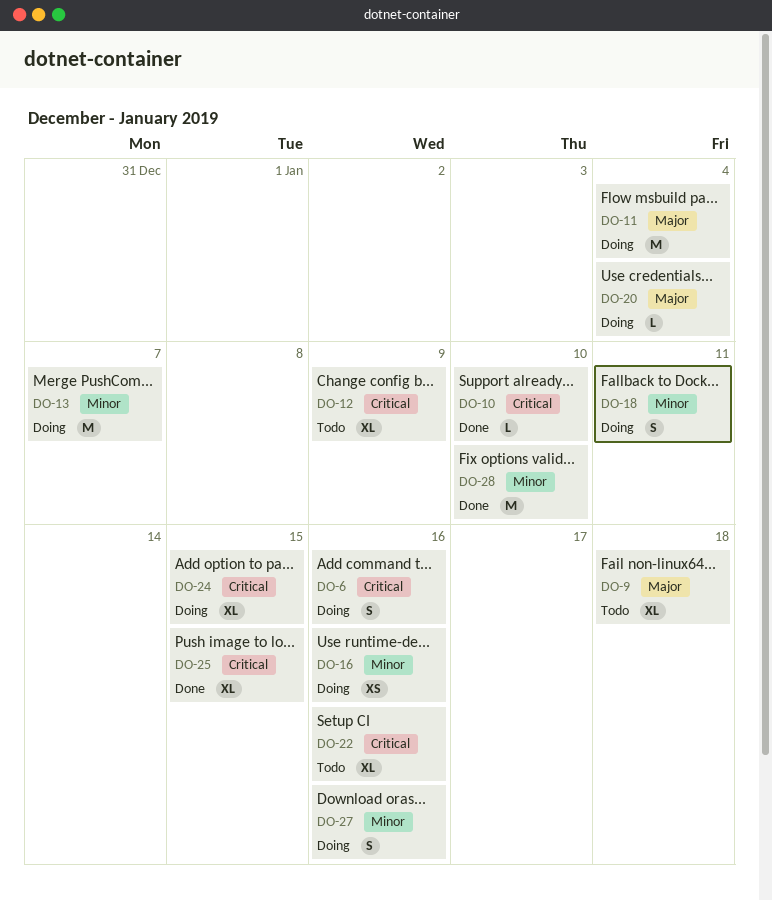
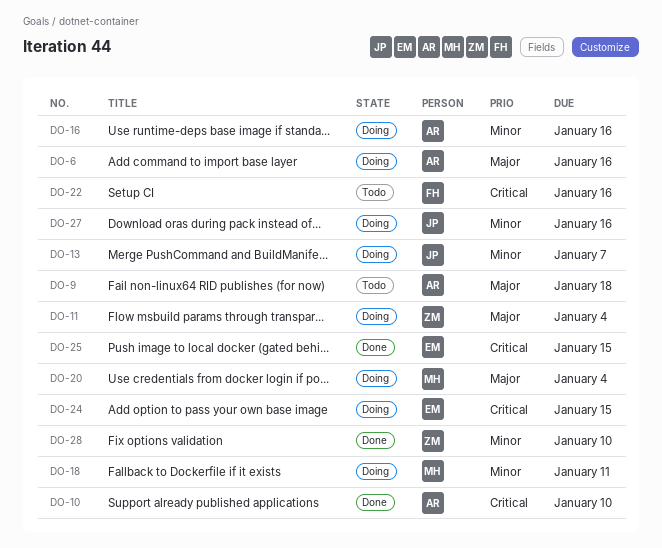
DO-6, priority: Critical -> Major
DO-12: present -> none

